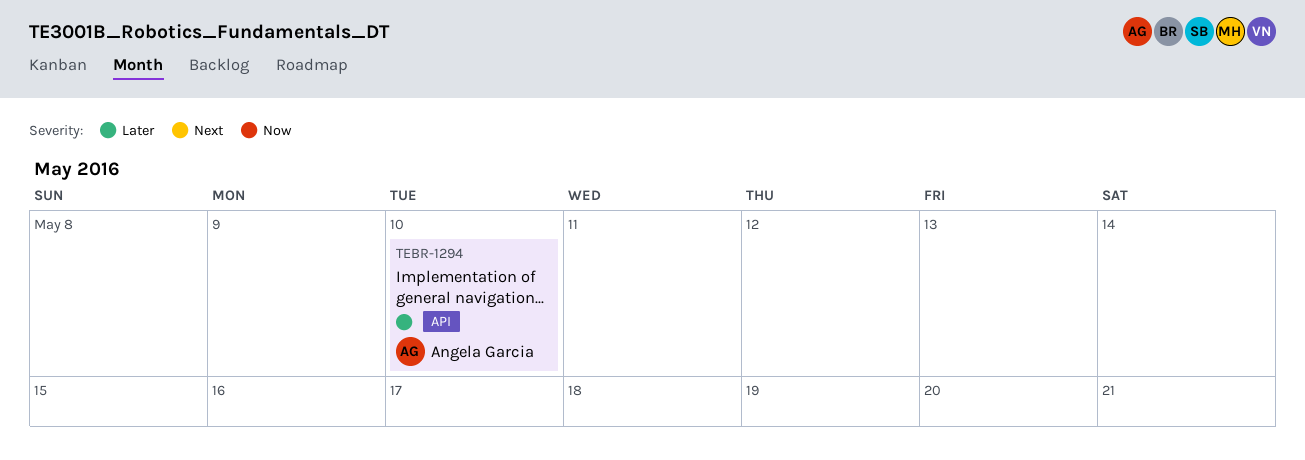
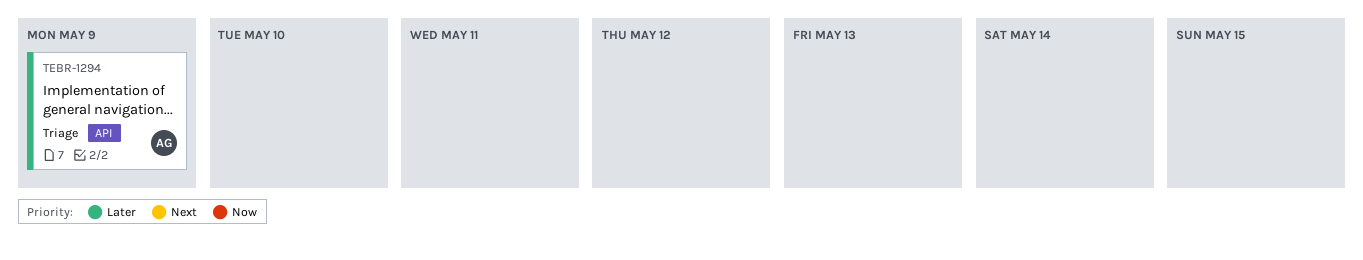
TEBR-1294, due: May 10 -> May 9

